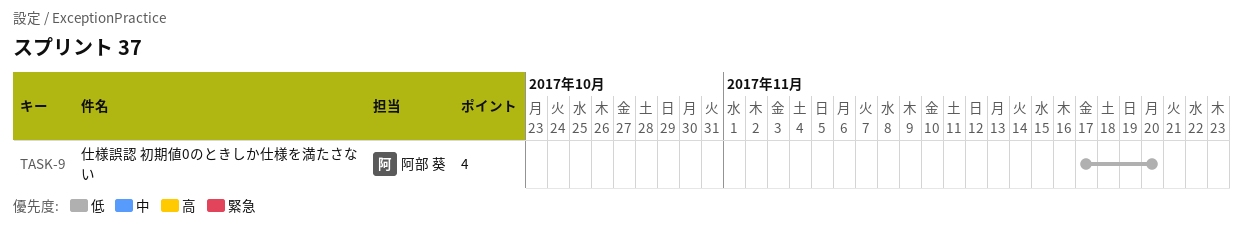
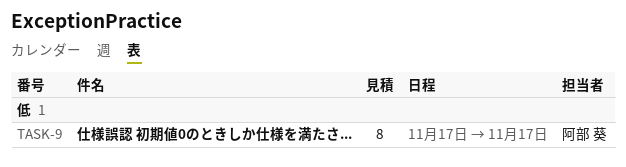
TASK-9, estimate: 4 -> 8
TASK-9, due: Nov 20 -> Nov 17

